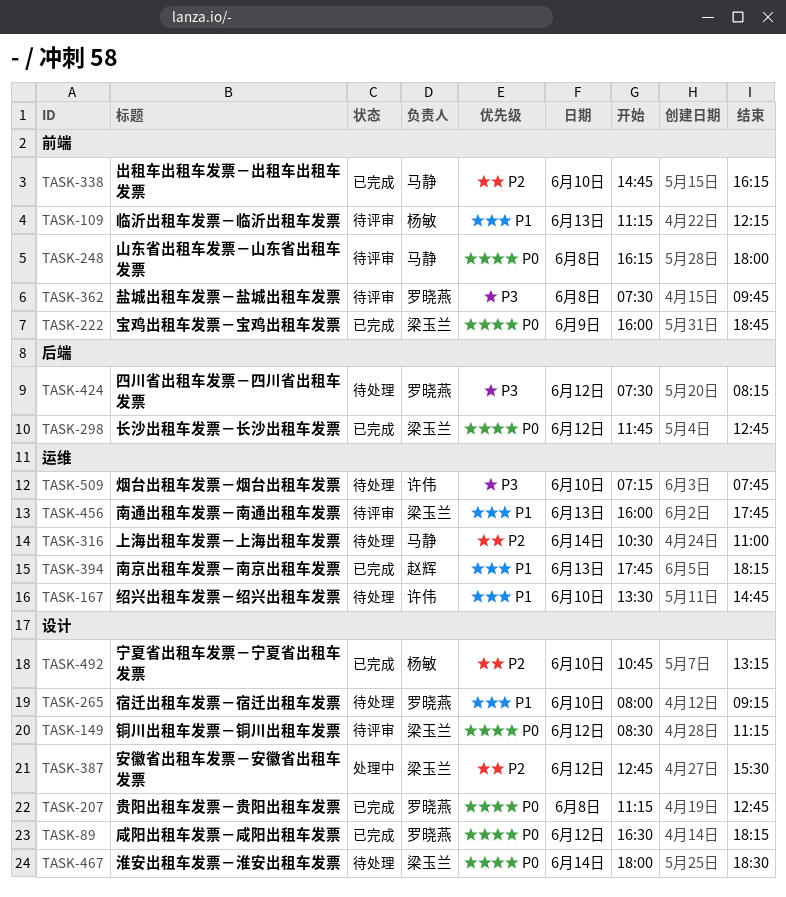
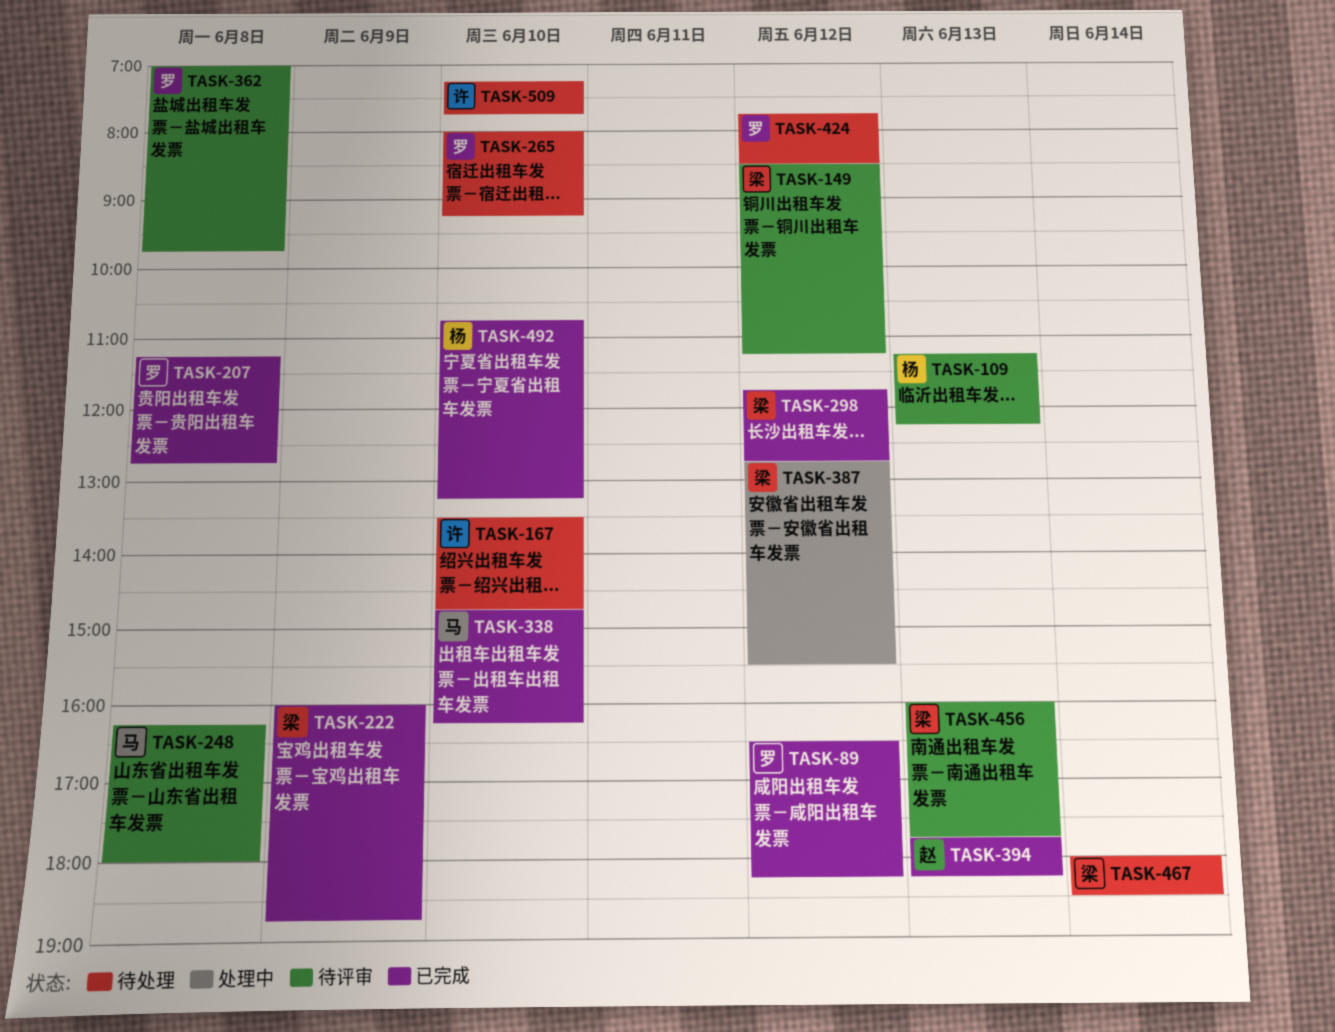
TASK-316: present -> none
TASK-362, begins: 07:30 -> 07:00
TASK-424, begins: 07:30 -> 07:45
TASK-424, ends: 08:15 -> 08:30

